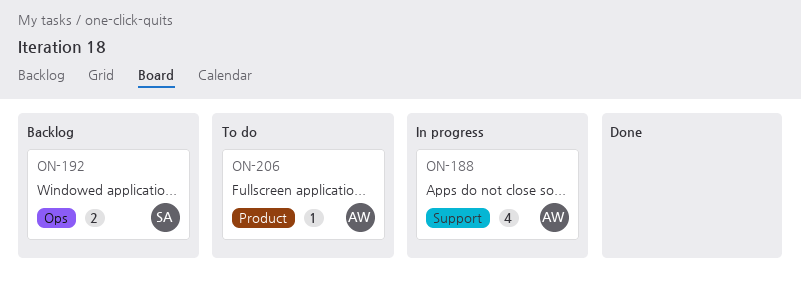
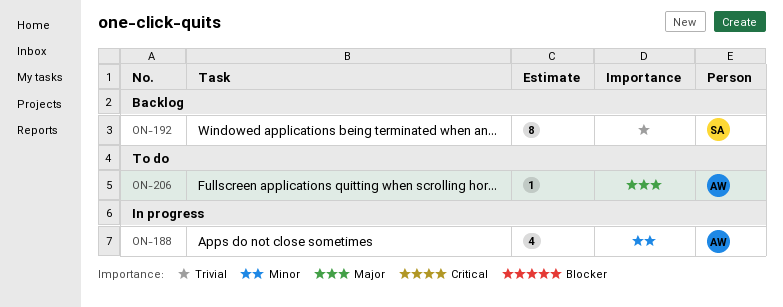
ON-192, estimate: 2 -> 8

